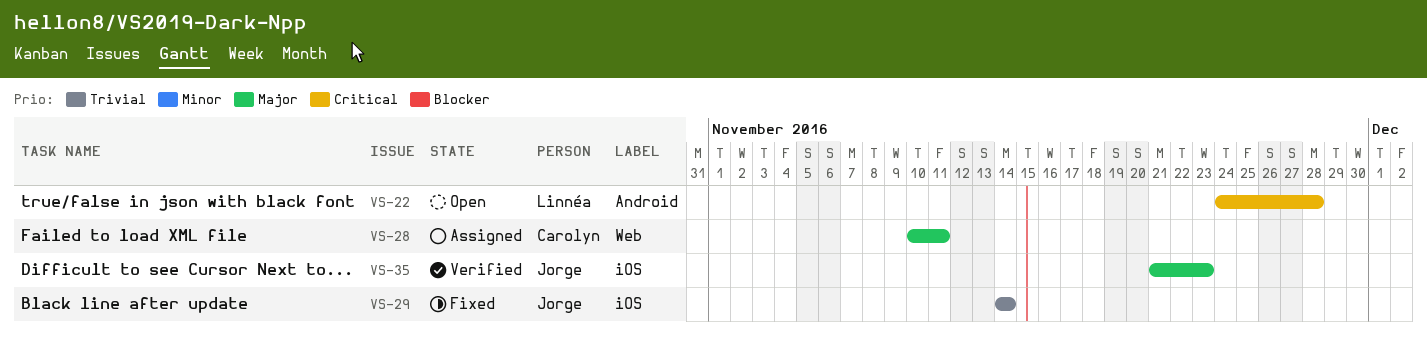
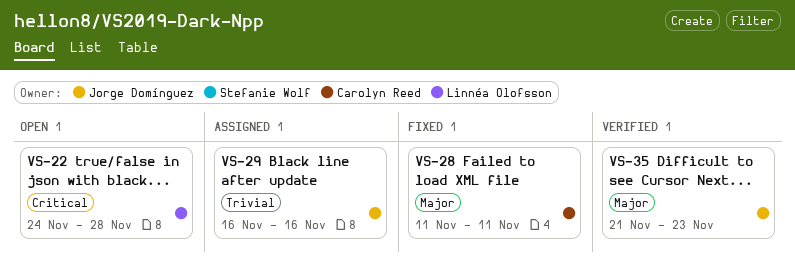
VS-28, status: Assigned -> Fixed
VS-28, start: Nov 10 -> Nov 11
VS-29, status: Fixed -> Assigned
VS-29, start: Nov 14 -> Nov 16
VS-29, due: Nov 14 -> Nov 16

